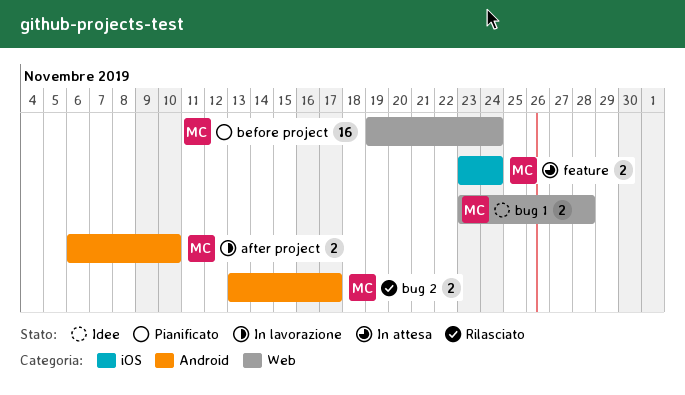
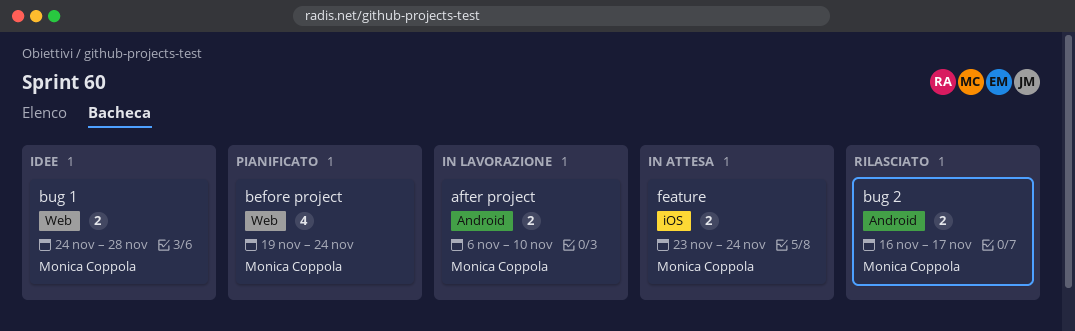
before project, estimate: 16 -> 4
bug 1, start: Nov 23 -> Nov 24
bug 2, start: Nov 13 -> Nov 16

